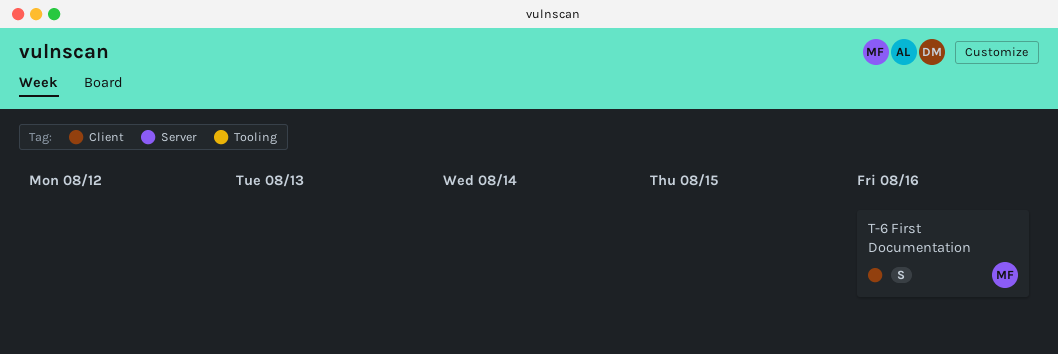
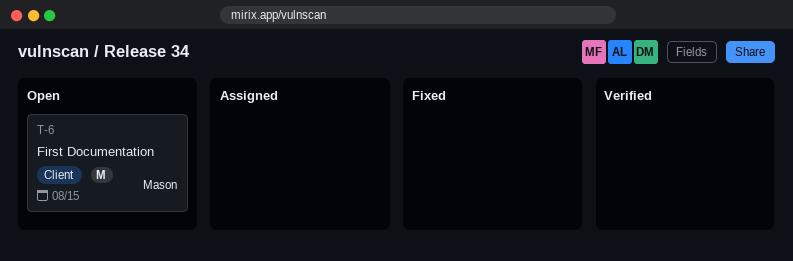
T-6, estimate: S -> M
T-6, due: Aug 16 -> Aug 15

